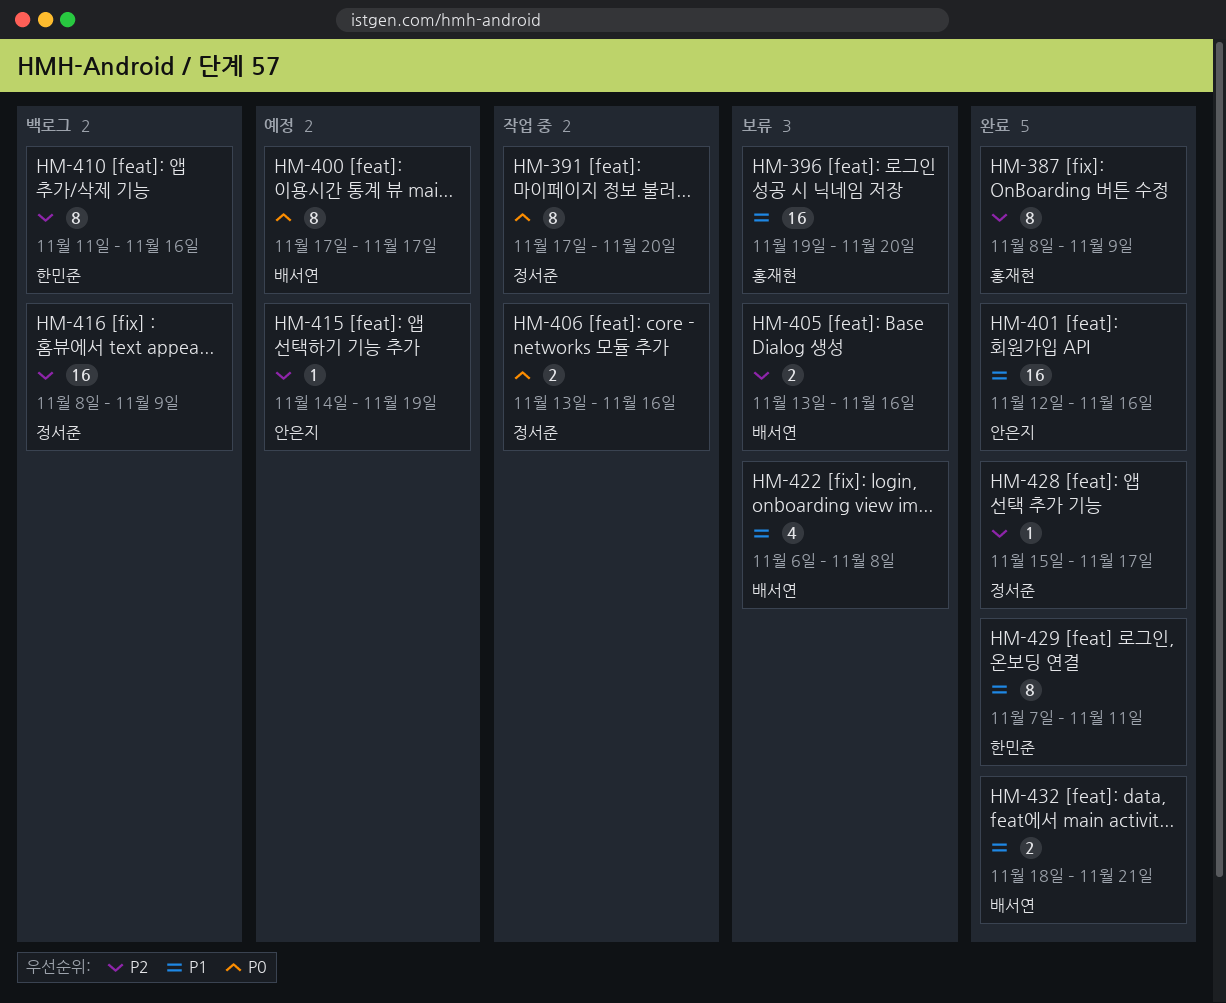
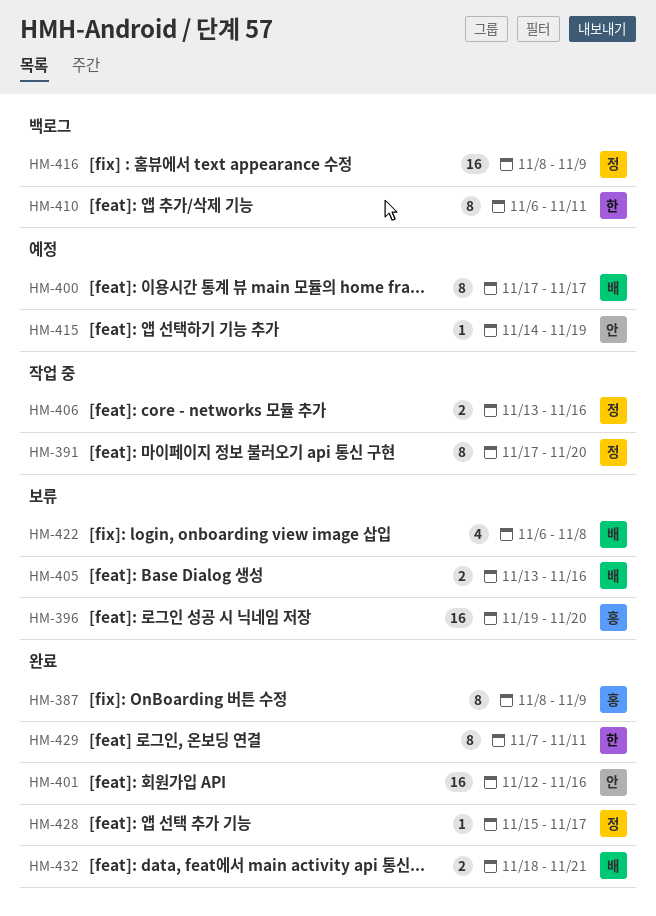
HM-410, start: Nov 11 -> Nov 6
HM-410, due: Nov 16 -> Nov 11

